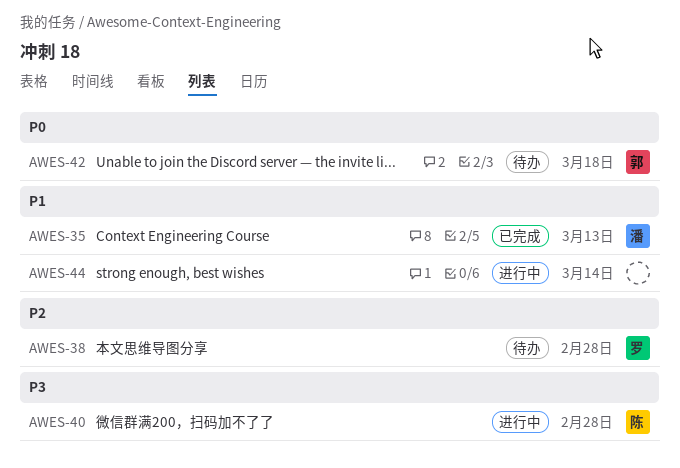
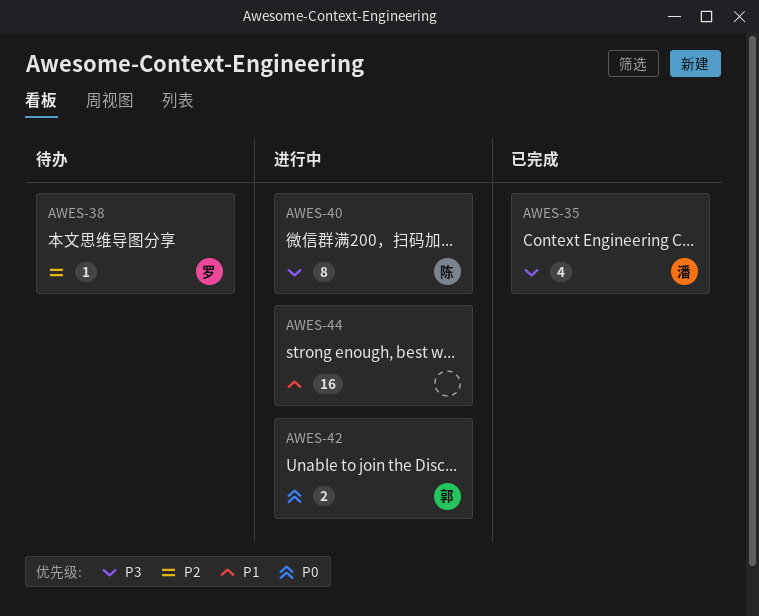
AWES-35, priority: P1 -> P3
AWES-42, status: 待办 -> 进行中

